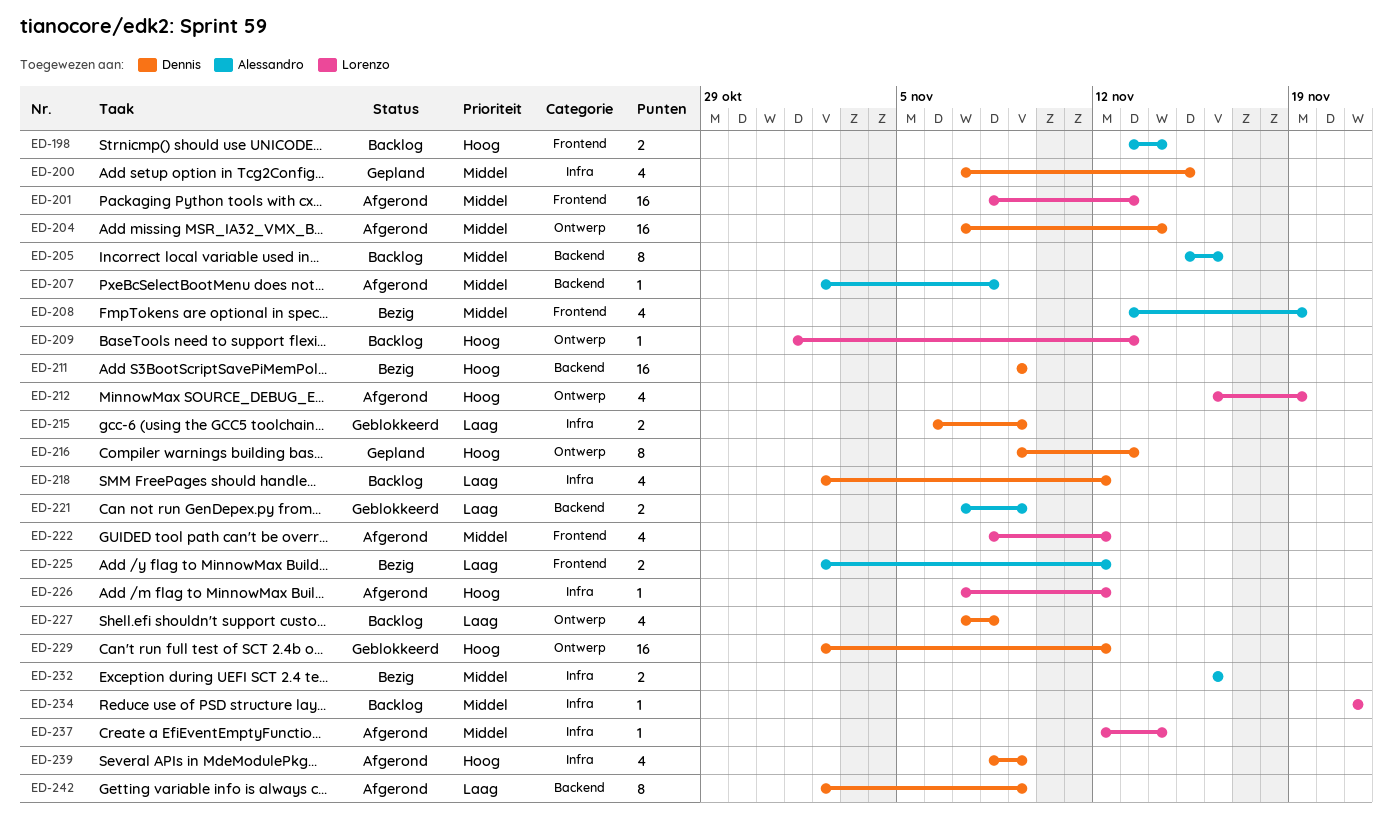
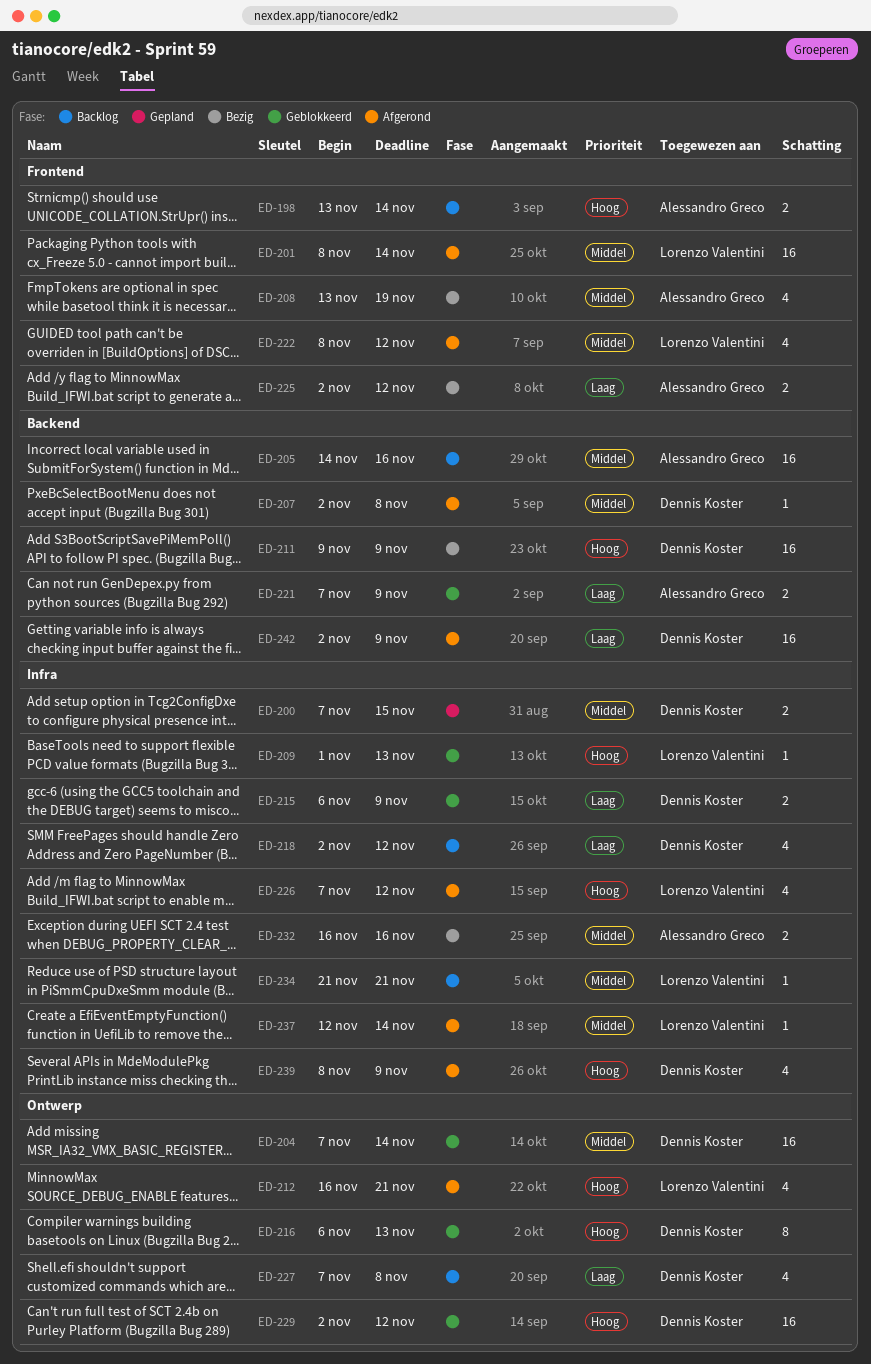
ED-200, estimate: 4 -> 2
ED-201, due: Nov 13 -> Nov 14
ED-204, status: Afgerond -> Geblokkeerd
ED-205, estimate: 8 -> 16
ED-205, start: Nov 15 -> Nov 14
ED-207, owner: Alessandro Greco -> Dennis Koster
ED-209, status: Backlog -> Geblokkeerd
ED-209, label: Ontwerp -> Infra
ED-212, due: Nov 19 -> Nov 21
ED-216, status: Gepland -> Geblokkeerd
ED-216, start: Nov 9 -> Nov 6
ED-226, estimate: 1 -> 4
ED-242, estimate: 8 -> 16

